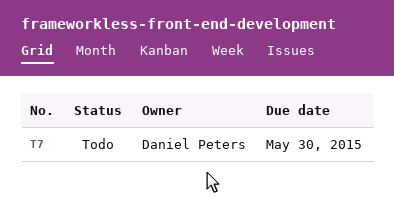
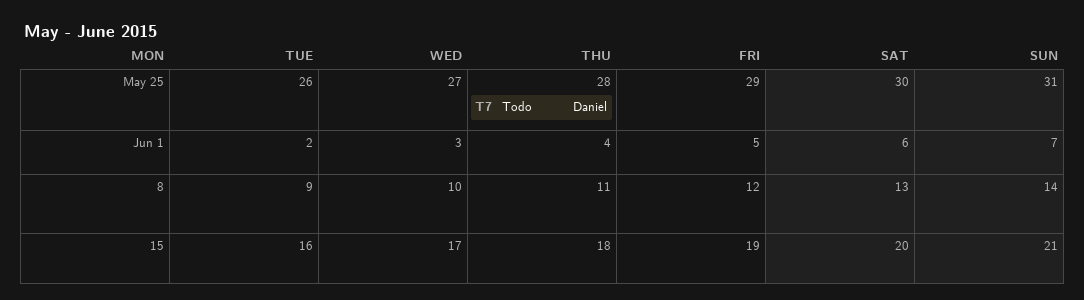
T7, due: May 30 -> May 28

